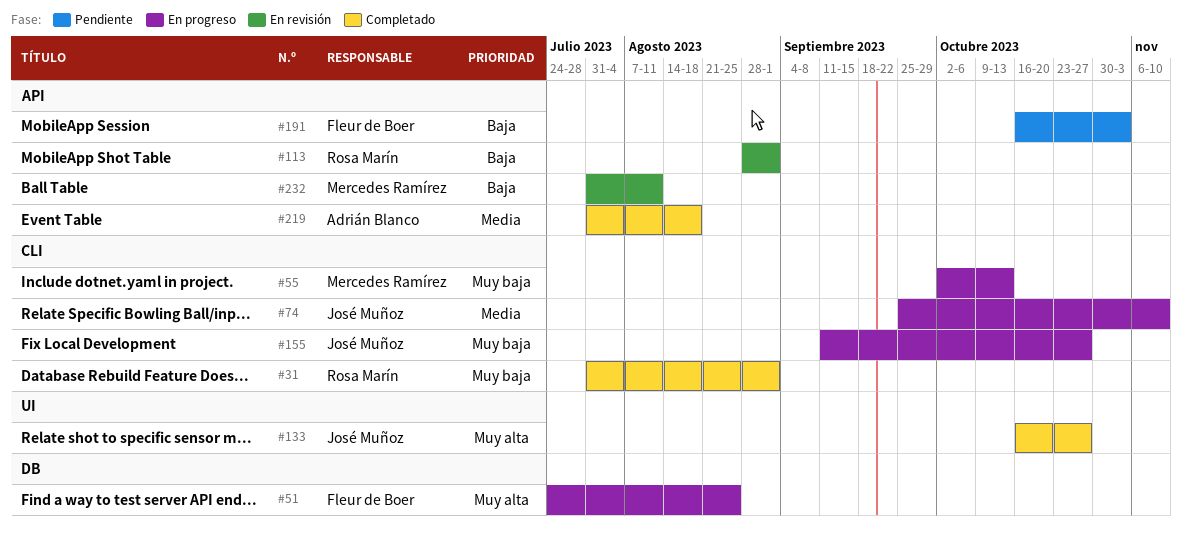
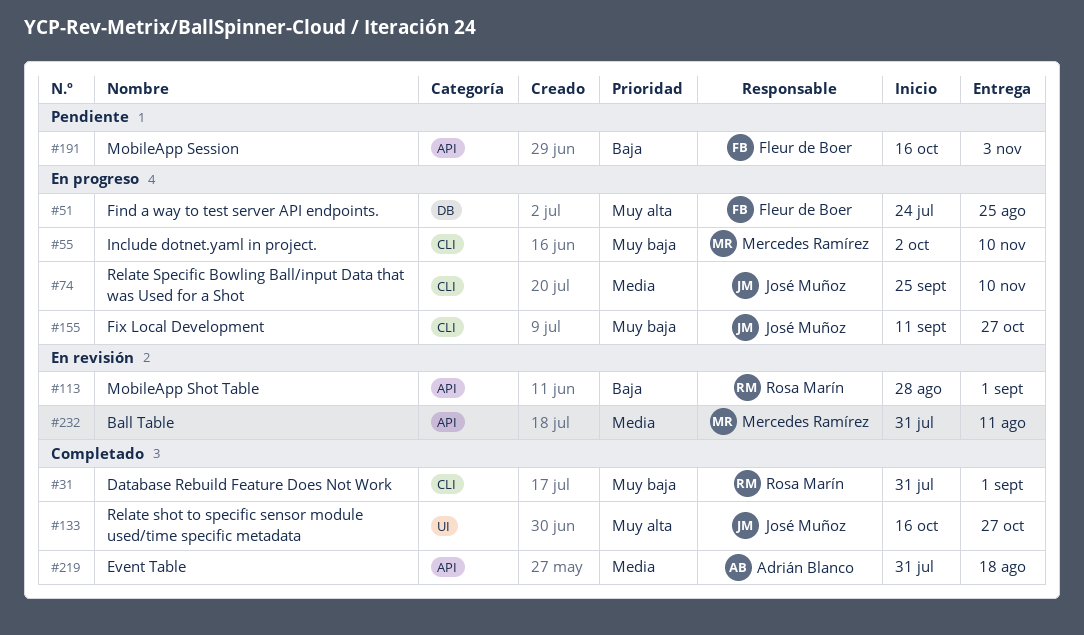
#55, due: Oct 13 -> Nov 10
#232, priority: Baja -> Media

